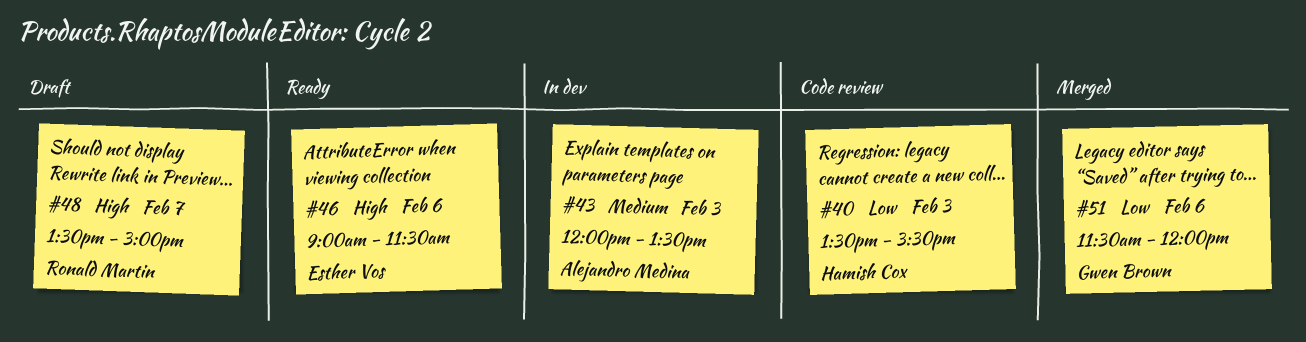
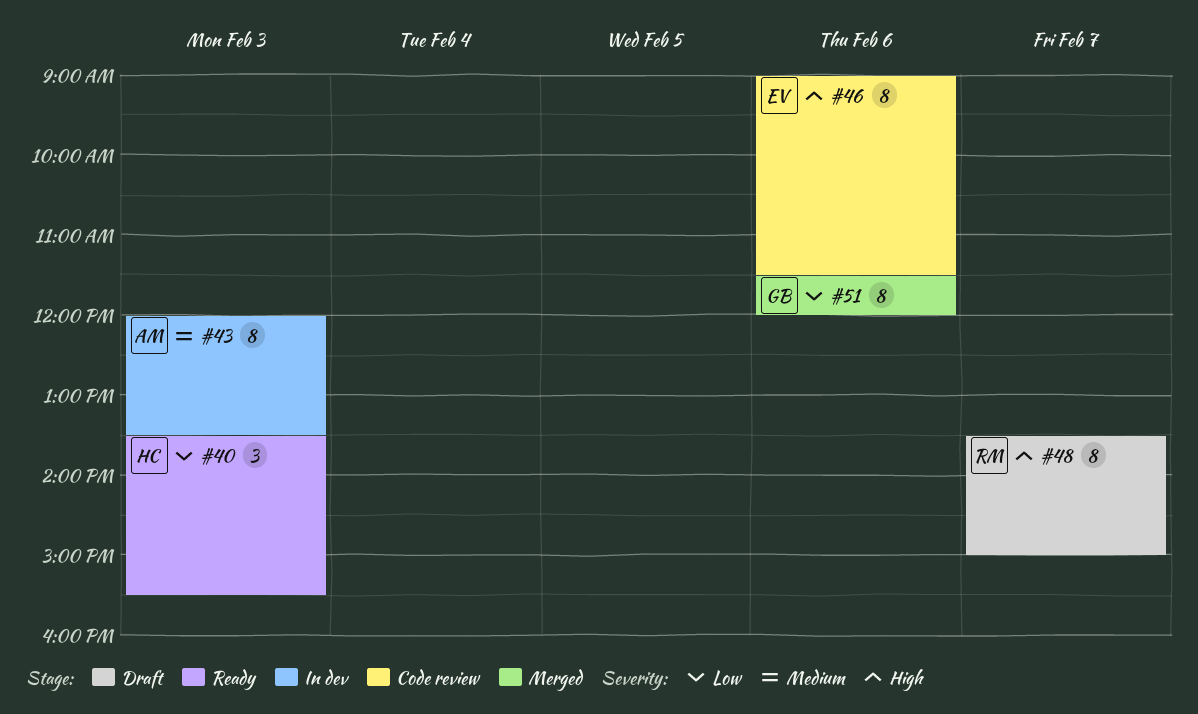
#40, status: Code review -> Ready
#46, status: Ready -> Code review

